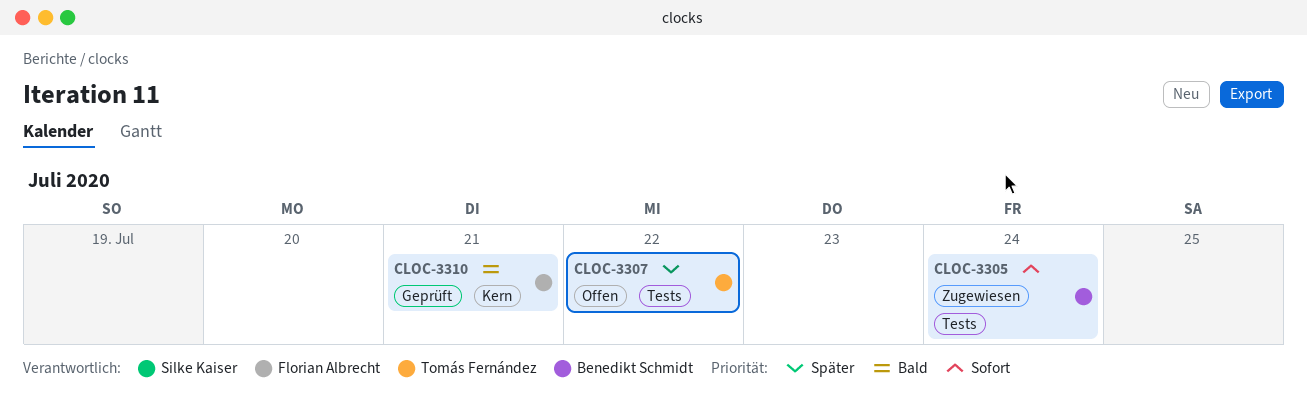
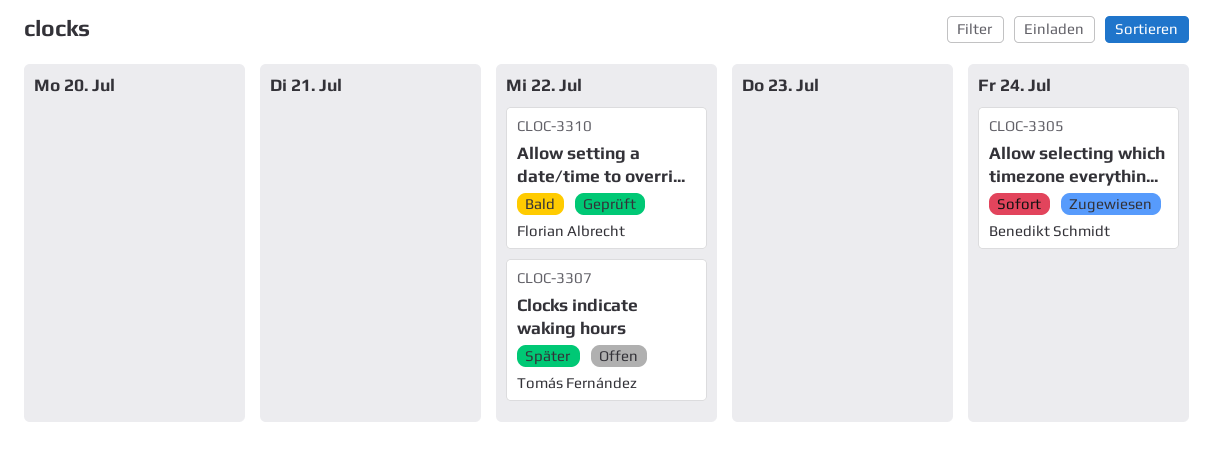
CLOC-3310, due: Jul 21 -> Jul 22

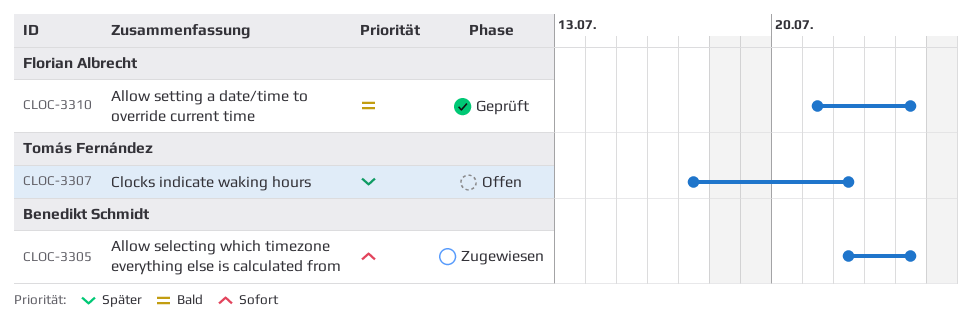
CLOC-3310, due: Jul 22 -> Jul 24

